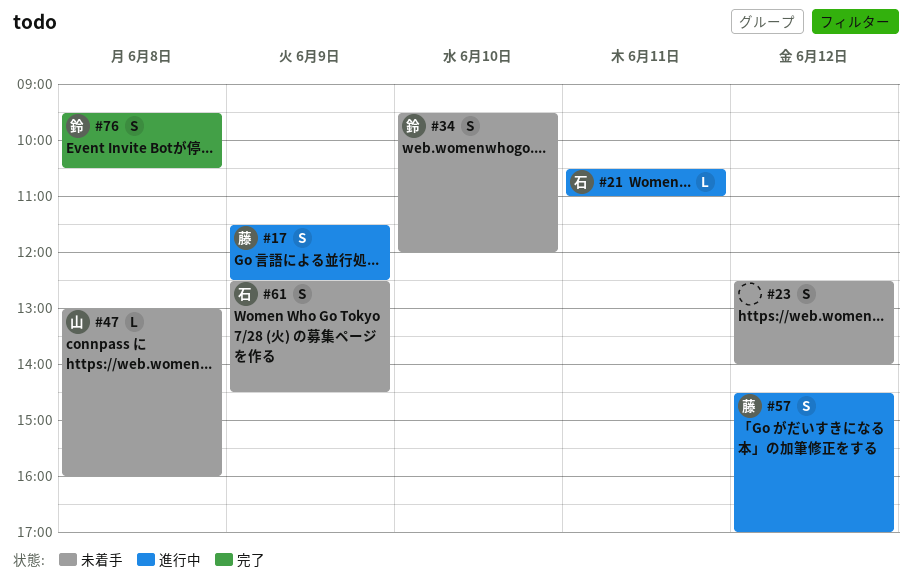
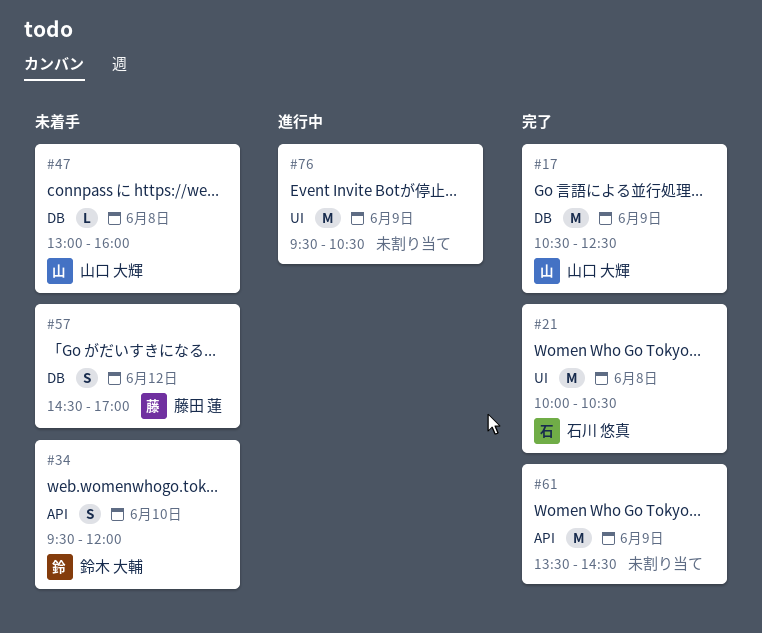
#17, status: 進行中 -> 完了
#17, owner: 藤田 蓮 -> 山口 大輝
#17, estimate: S -> M
#17, begins: 11:30 -> 10:30
#21, status: 進行中 -> 完了
#21, estimate: L -> M
#21, day: Jun 11 -> Jun 8
#21, begins: 10:30 -> 10:00
#21, ends: 11:00 -> 10:30
#23: present -> none
#57, status: 進行中 -> 未着手
#61, status: 未着手 -> 完了
#61, owner: 石川 悠真 -> none
#61, estimate: S -> M
#61, begins: 12:30 -> 13:30
#76, status: 完了 -> 進行中
#76, owner: 鈴木 大輔 -> none
#76, estimate: S -> M
#76, day: Jun 8 -> Jun 9

